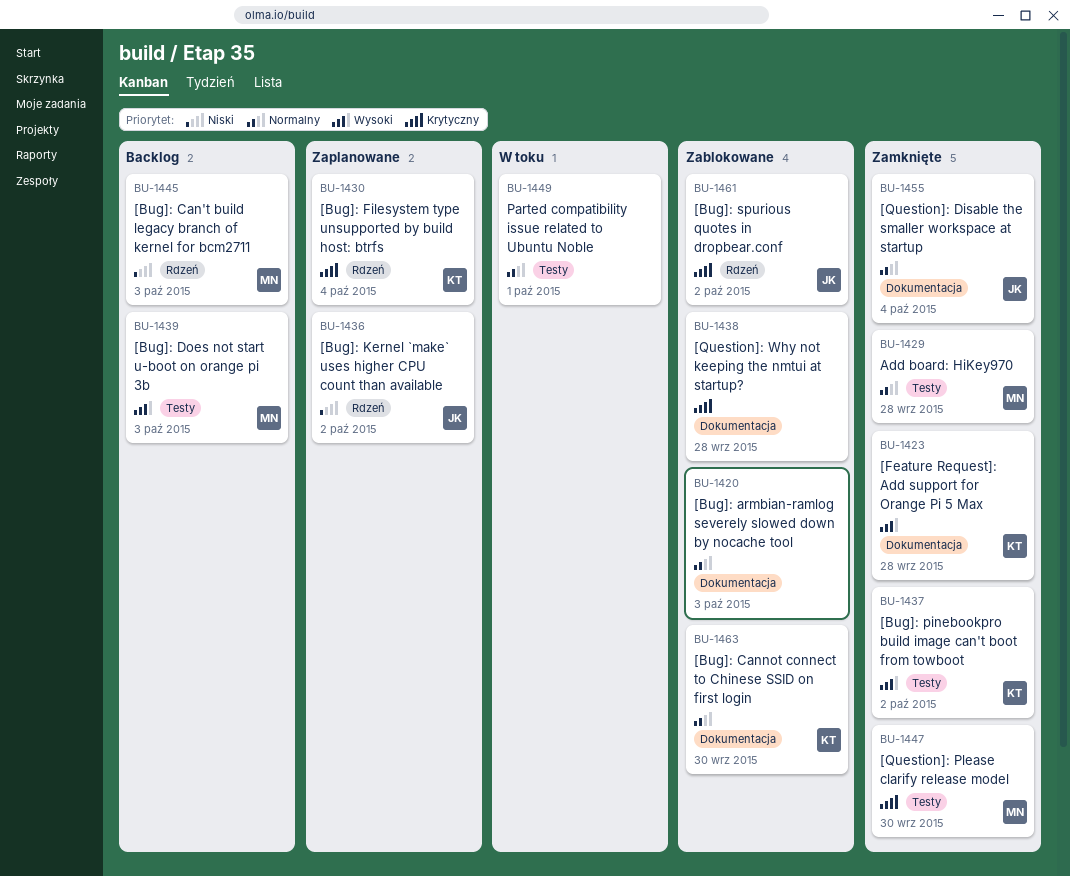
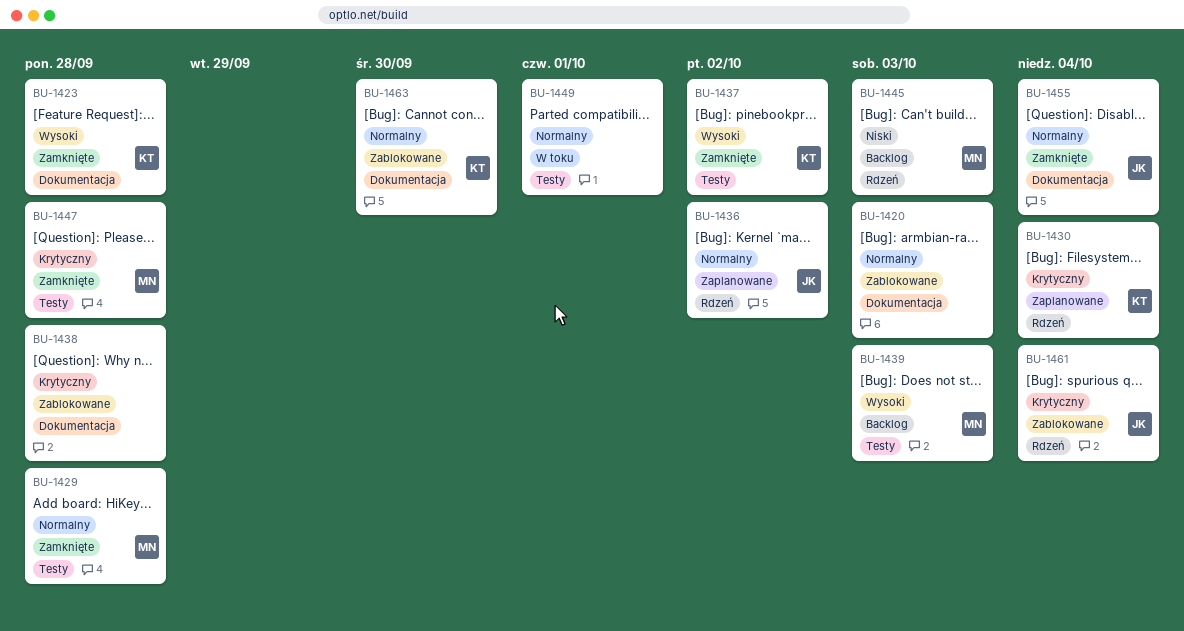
BU-1436, priority: Niski -> Normalny
BU-1447, due: Sep 30 -> Sep 28
BU-1461, due: Oct 2 -> Oct 4

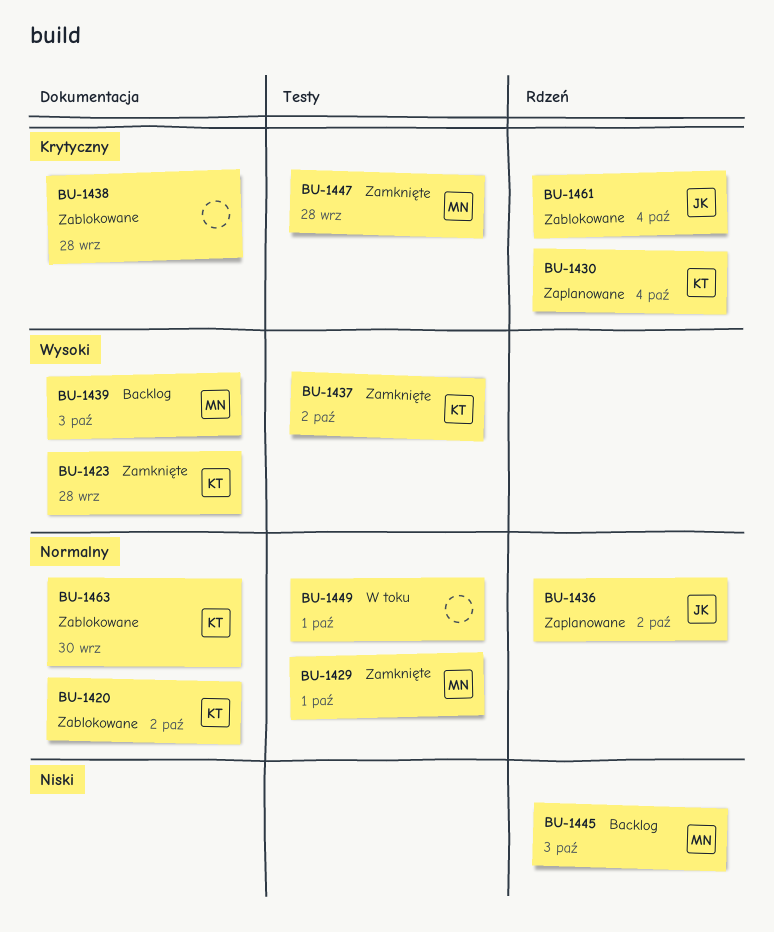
BU-1420, owner: none -> KT
BU-1420, due: Oct 3 -> Oct 2
BU-1429, due: Sep 28 -> Oct 1
BU-1439, label: Testy -> Dokumentacja
BU-1455: present -> none

